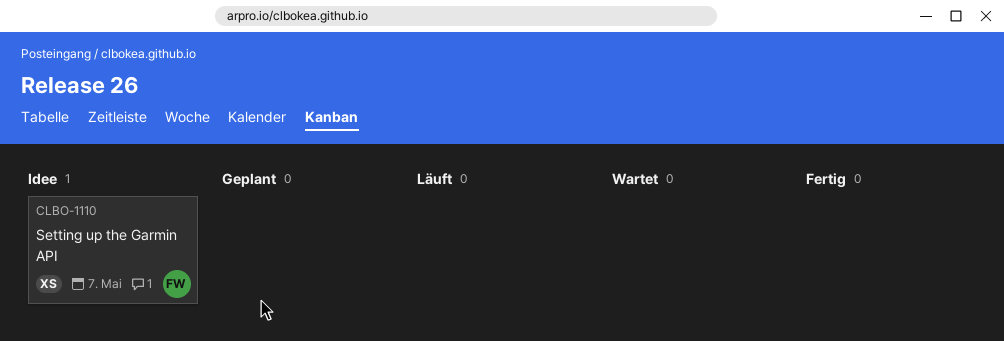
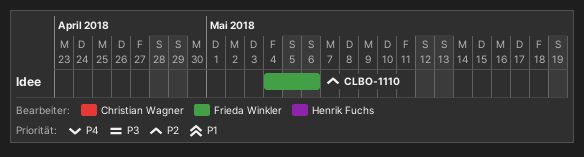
CLBO-1110, due: May 7 -> May 6

